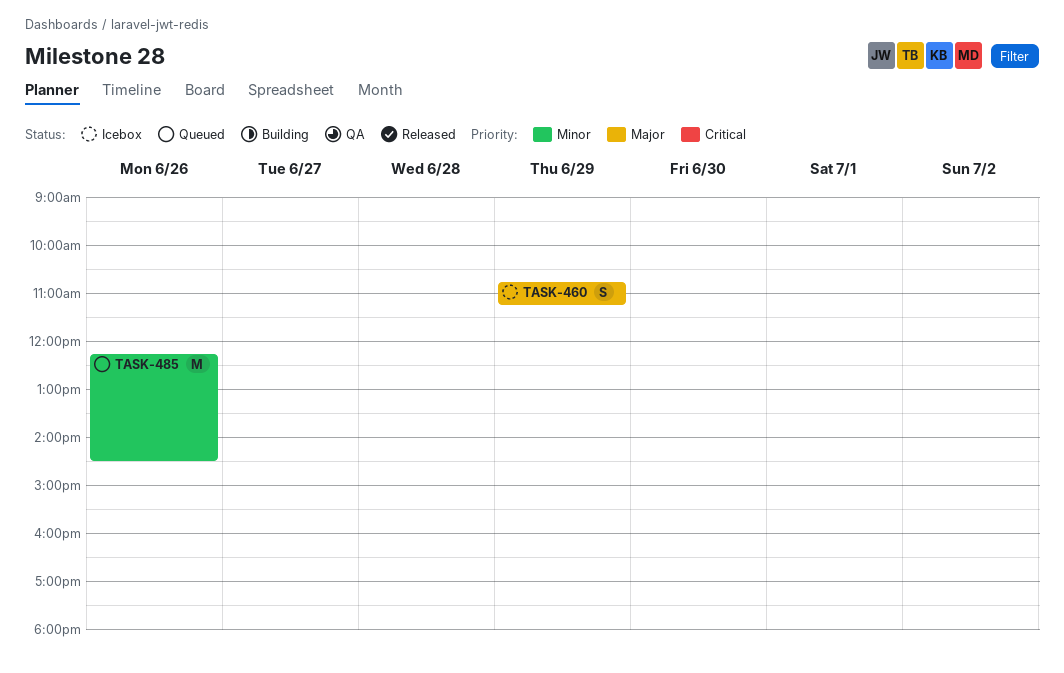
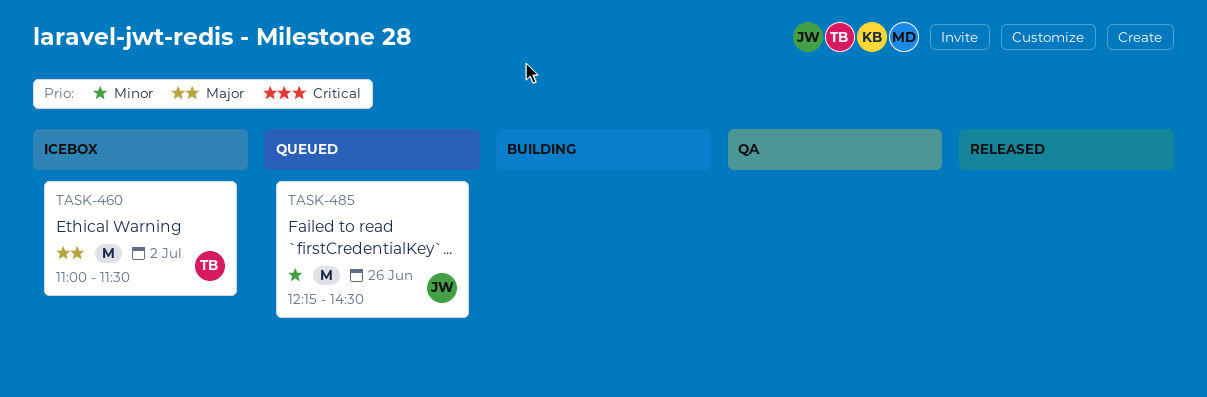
TASK-460, estimate: S -> M
TASK-460, day: Jun 29 -> Jul 2
TASK-460, begins: 10:45 -> 11:00
TASK-460, ends: 11:15 -> 11:30

